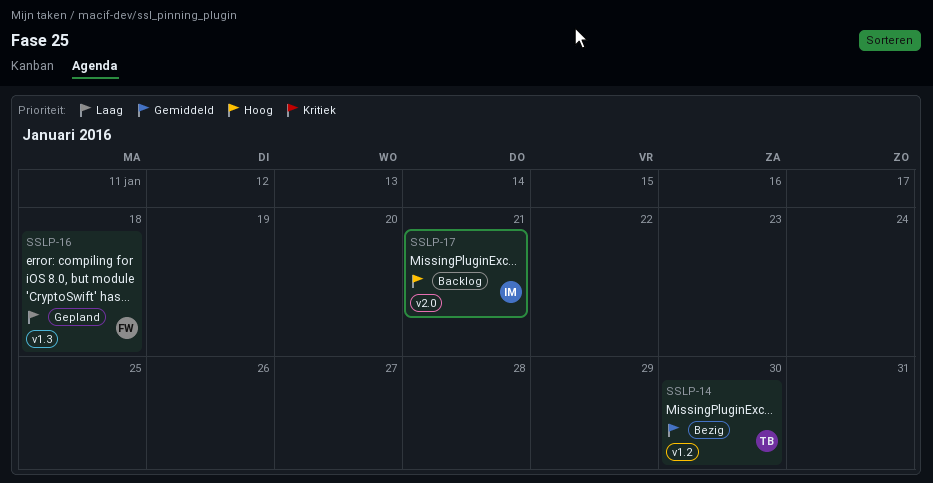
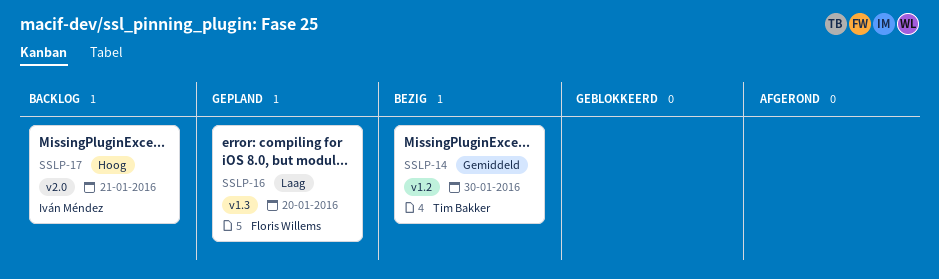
SSLP-16, due: Jan 18 -> Jan 20

